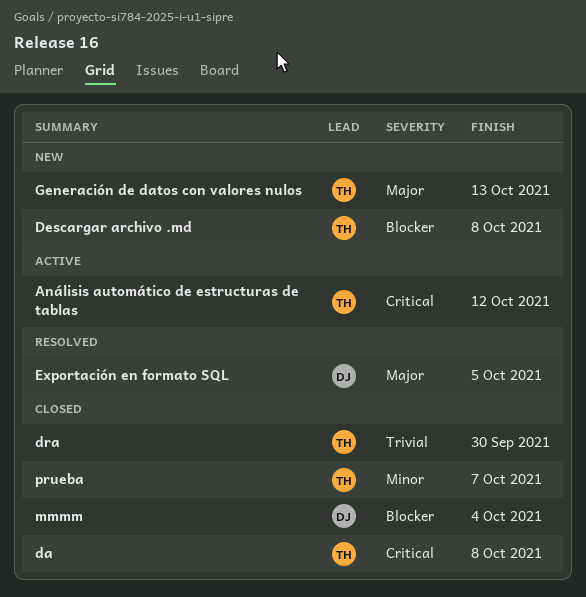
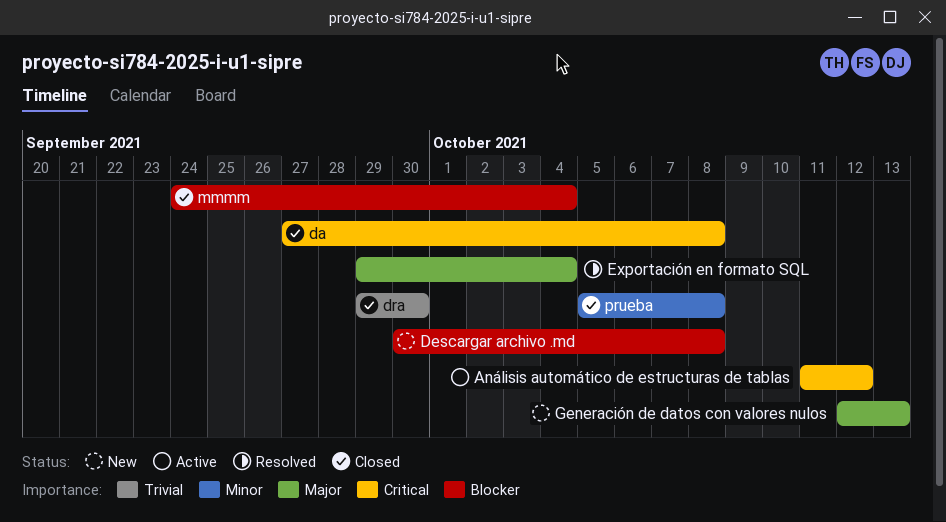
Exportación en formato SQL, due: Oct 5 -> Oct 4
prueba, due: Oct 7 -> Oct 8

